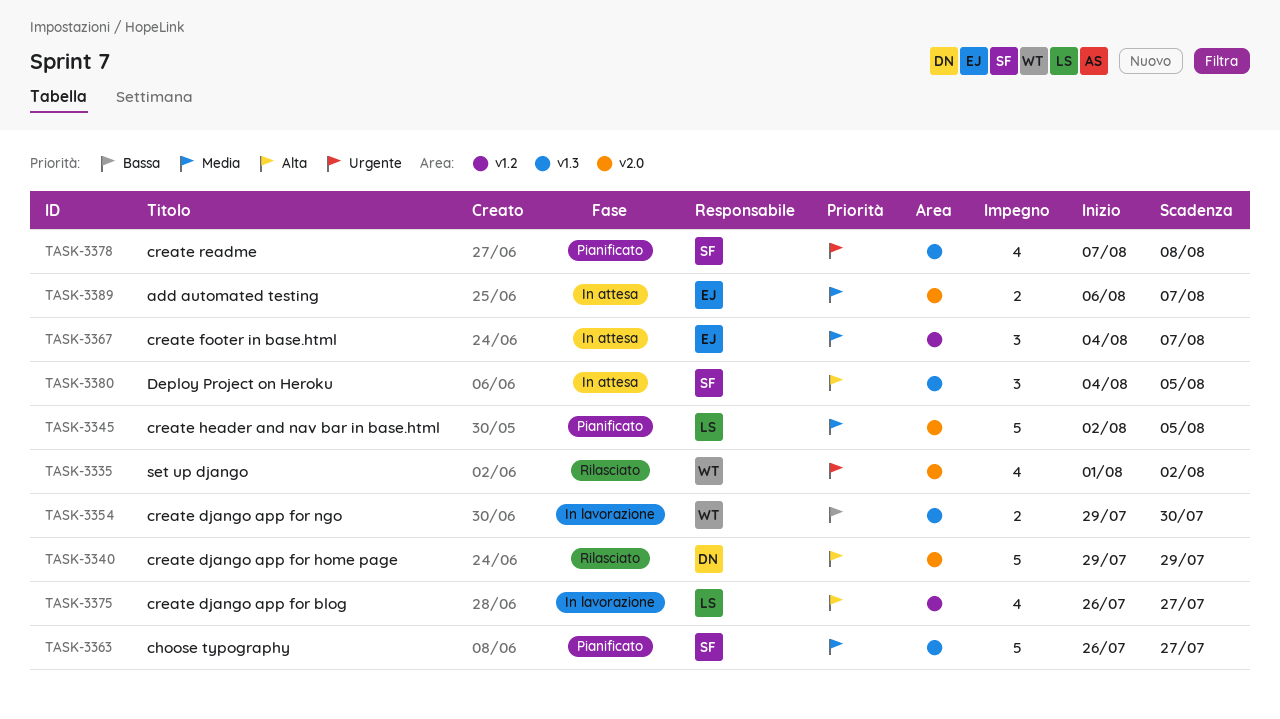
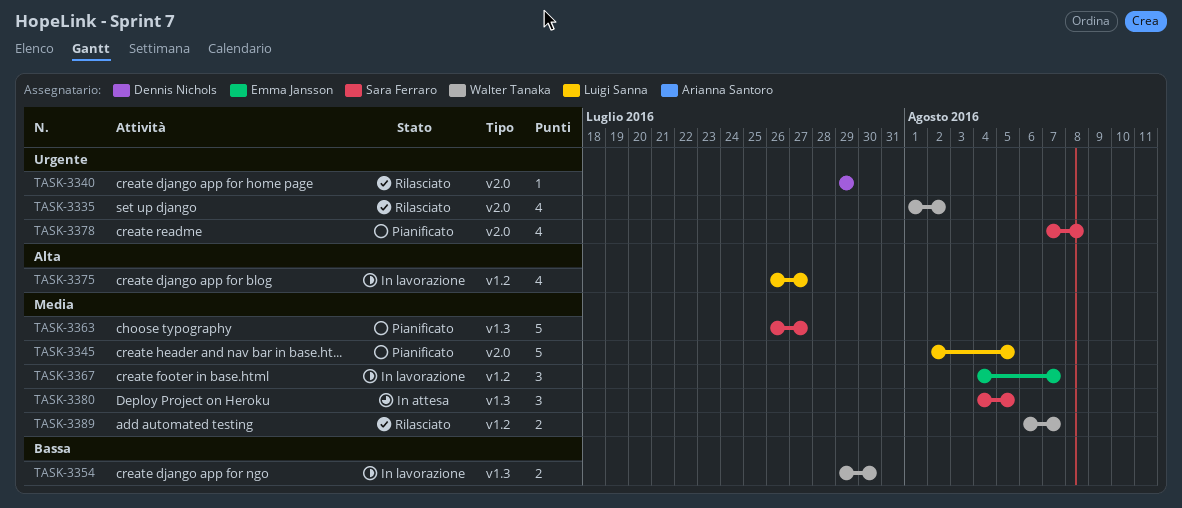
TASK-3340, priority: Alta -> Urgente
TASK-3340, estimate: 5 -> 1
TASK-3367, status: In attesa -> In lavorazione
TASK-3378, label: v1.3 -> v2.0
TASK-3380, priority: Alta -> Media
TASK-3389, status: In attesa -> Rilasciato
TASK-3389, owner: Emma Jansson -> Walter Tanaka
TASK-3389, label: v2.0 -> v1.2

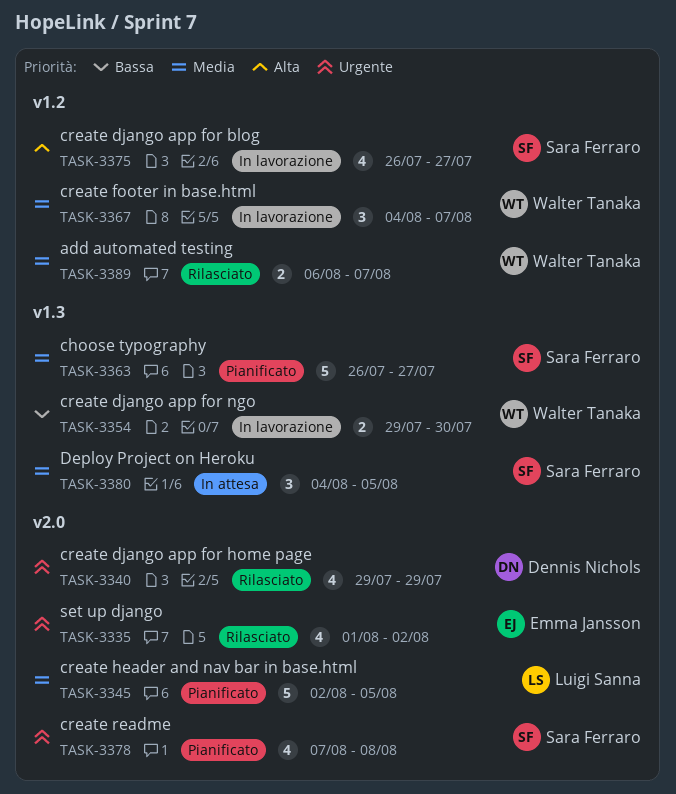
TASK-3335, owner: Walter Tanaka -> Emma Jansson
TASK-3340, estimate: 1 -> 4
TASK-3367, owner: Emma Jansson -> Walter Tanaka
TASK-3375, owner: Luigi Sanna -> Sara Ferraro

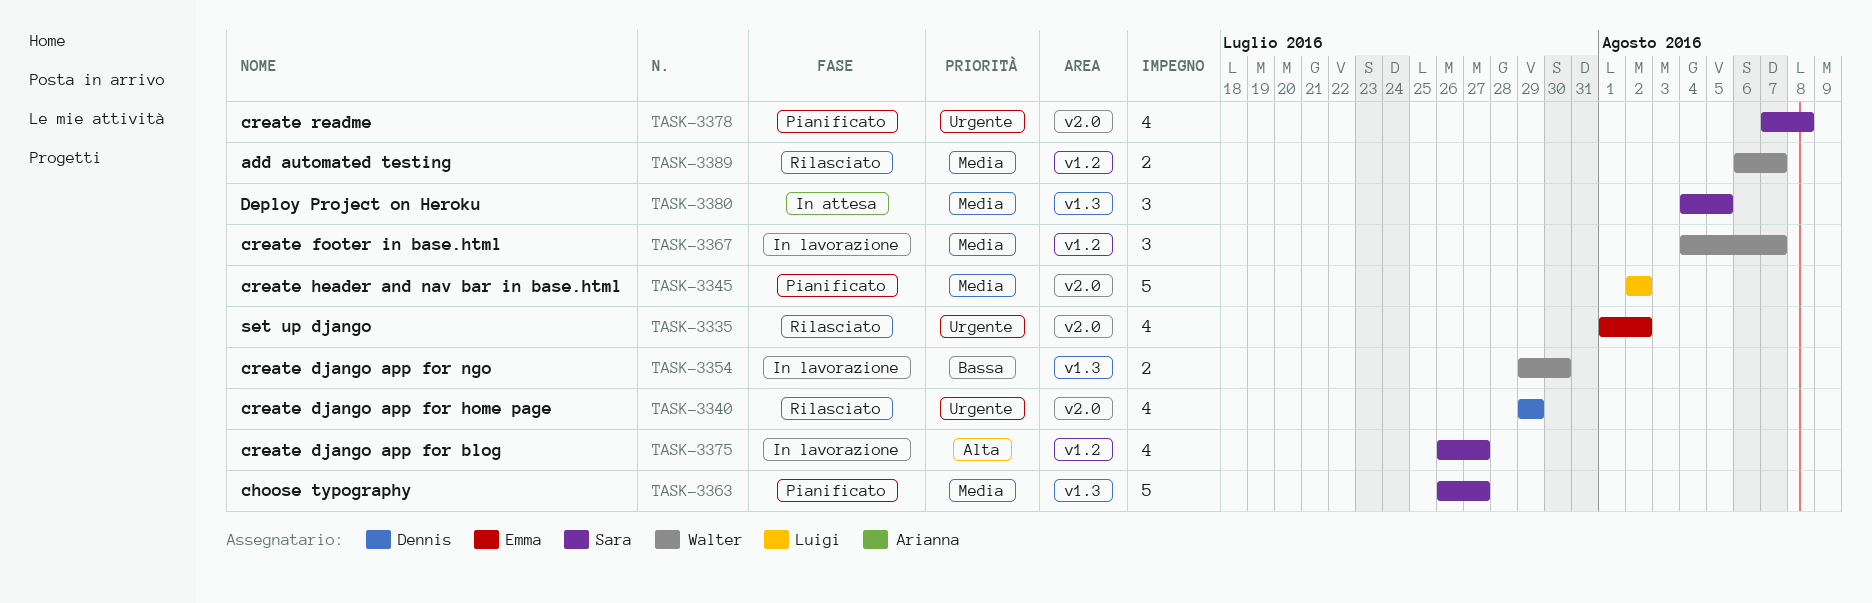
TASK-3345, due: Aug 5 -> Aug 2

